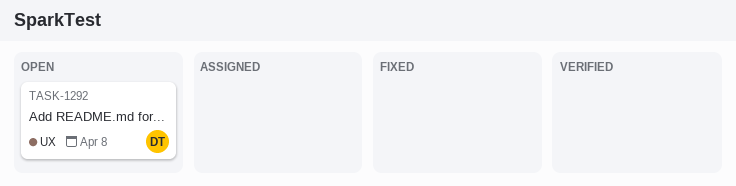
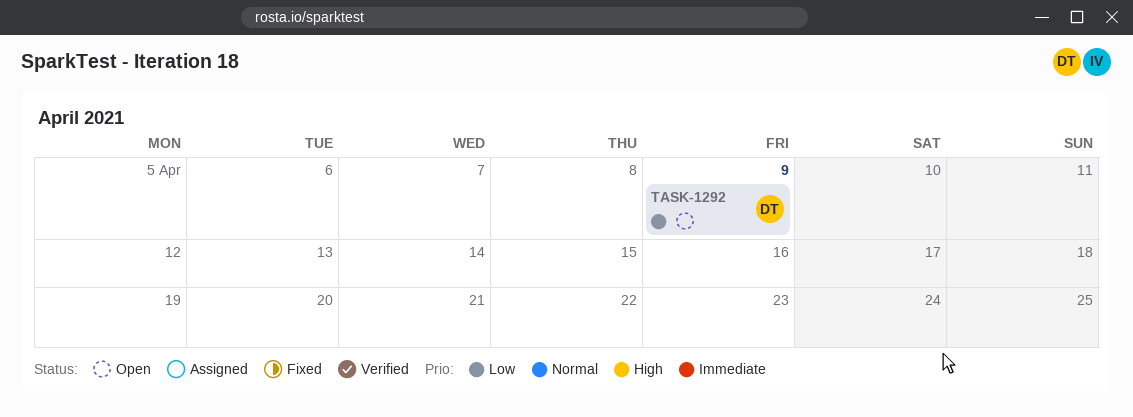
TASK-1292, due: Apr 8 -> Apr 9

